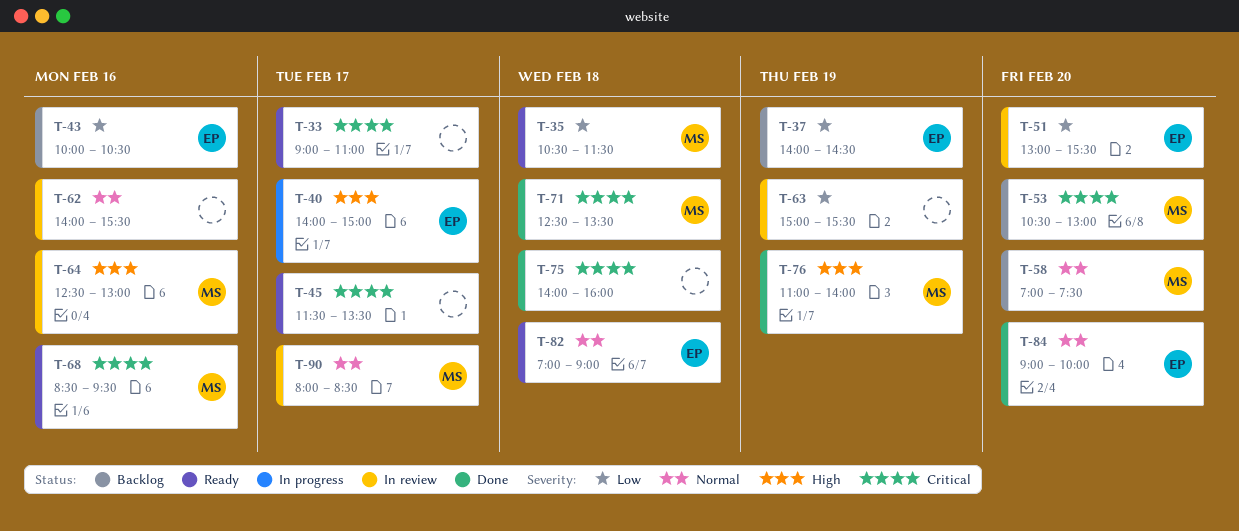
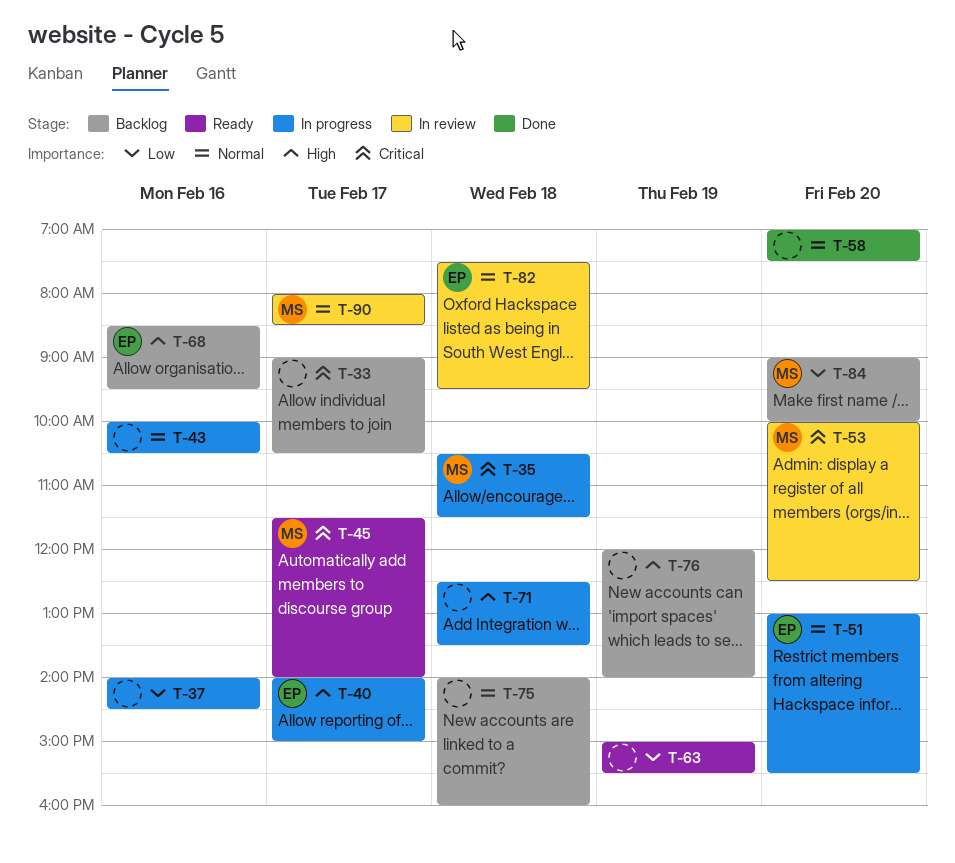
T-33, status: Ready -> Backlog
T-33, ends: 11:00 -> 10:30
T-35, status: Ready -> In progress
T-35, priority: Low -> Critical
T-37, status: Backlog -> In progress
T-37, owner: EP -> none
T-37, day: Feb 19 -> Feb 16
T-43, status: Backlog -> In progress
T-43, owner: EP -> none
T-43, priority: Low -> Normal
T-45, owner: none -> MS
T-45, ends: 13:30 -> 14:00
T-51, status: In review -> In progress
T-51, priority: Low -> Normal
T-53, status: Backlog -> In review
T-53, begins: 10:30 -> 10:00
T-53, ends: 13:00 -> 12:30
T-58, status: Backlog -> Done
T-58, owner: MS -> none
T-62: present -> none
T-63, status: In review -> Ready
T-64: present -> none
T-68, status: Ready -> Backlog
T-68, owner: MS -> EP
T-68, priority: Critical -> High
T-71, status: Done -> In progress
T-71, owner: MS -> none
T-71, priority: Critical -> High
T-75, status: Done -> Backlog
T-75, priority: Critical -> Normal
T-76, status: Done -> Backlog
T-76, owner: MS -> none
T-76, begins: 11:00 -> 12:00
T-82, status: Ready -> In review
T-82, begins: 07:00 -> 07:30
T-82, ends: 09:00 -> 09:30
T-84, status: Done -> Backlog
T-84, owner: EP -> MS
T-84, priority: Normal -> Low

